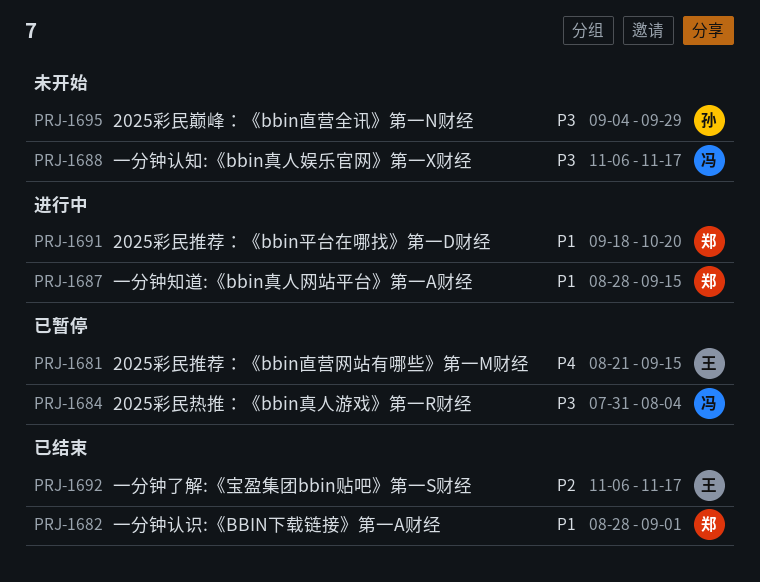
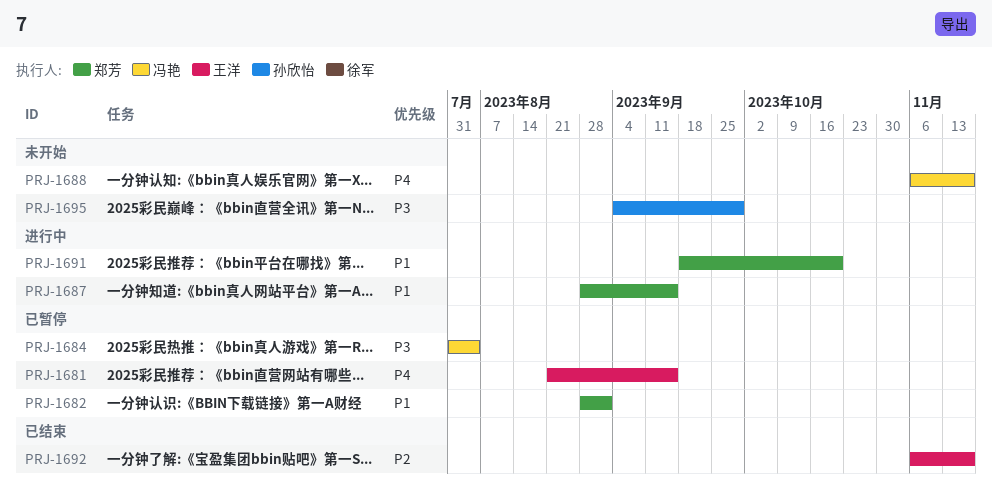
PRJ-1682, status: 已结束 -> 已暂停
PRJ-1688, priority: P3 -> P4

